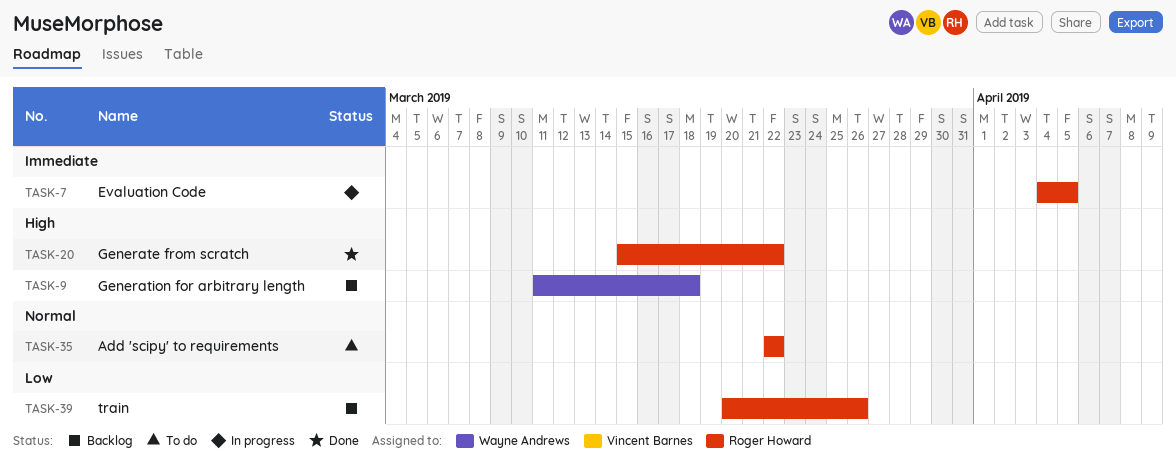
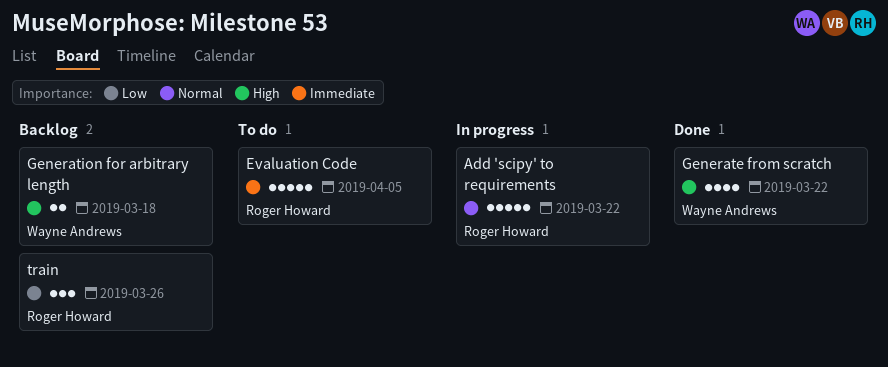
Add 'scipy' to requirements, status: To do -> In progress
Evaluation Code, status: In progress -> To do
Generate from scratch, owner: Roger Howard -> Wayne Andrews

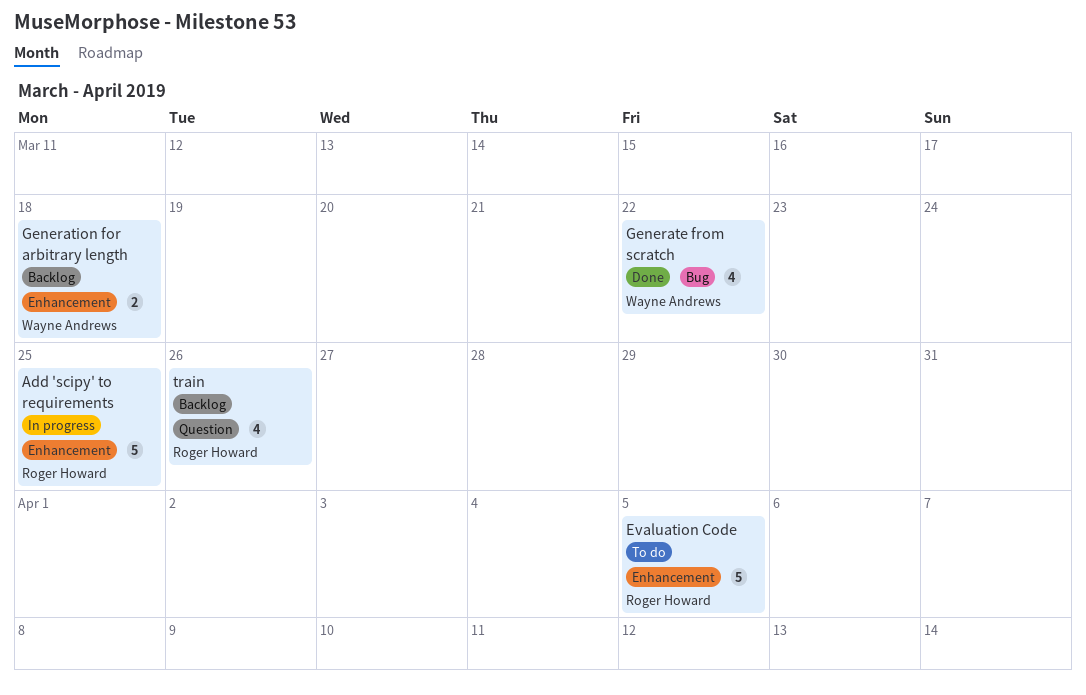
Add 'scipy' to requirements, due: Mar 22 -> Mar 25
train, estimate: 3 -> 4

